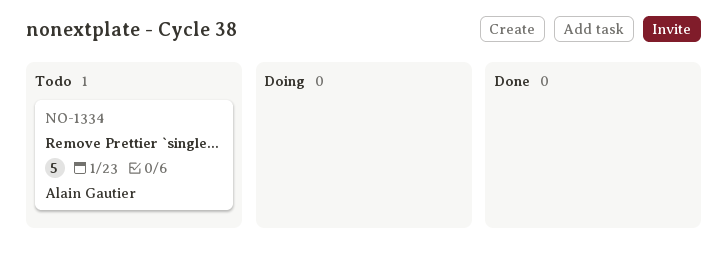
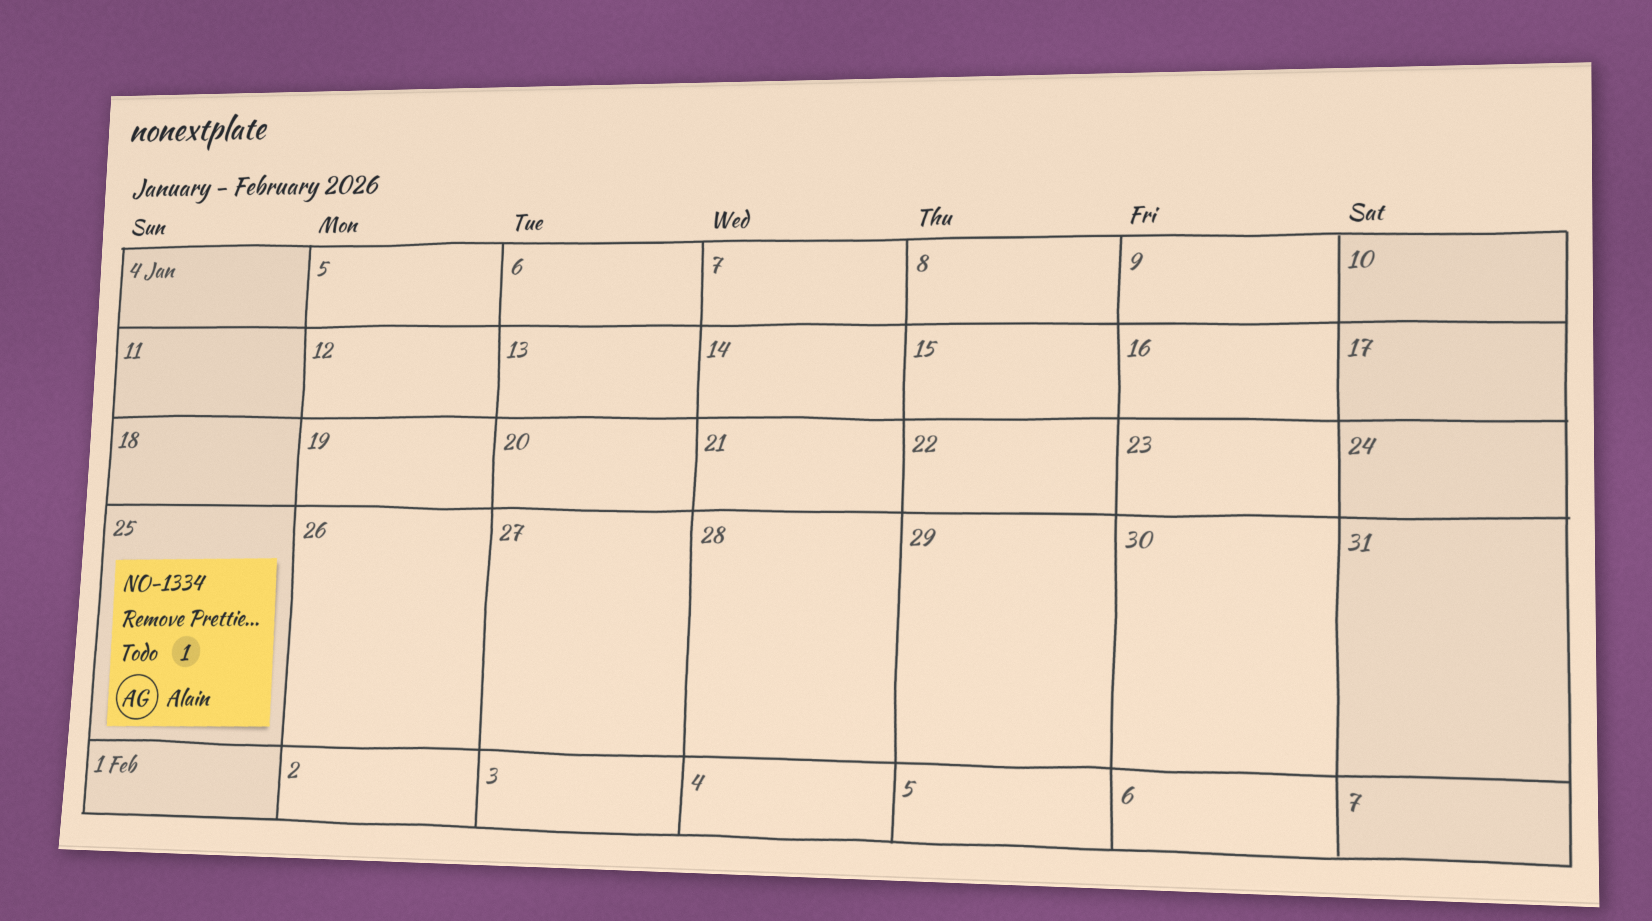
NO-1334, estimate: 5 -> 1
NO-1334, due: Jan 23 -> Jan 25

